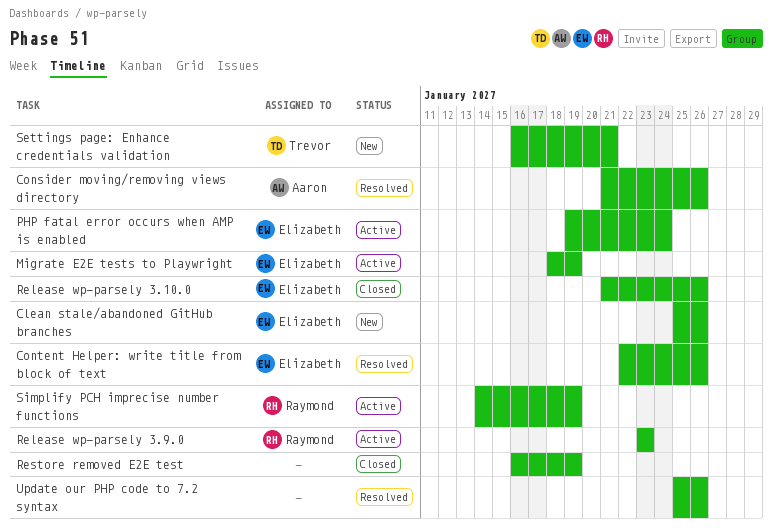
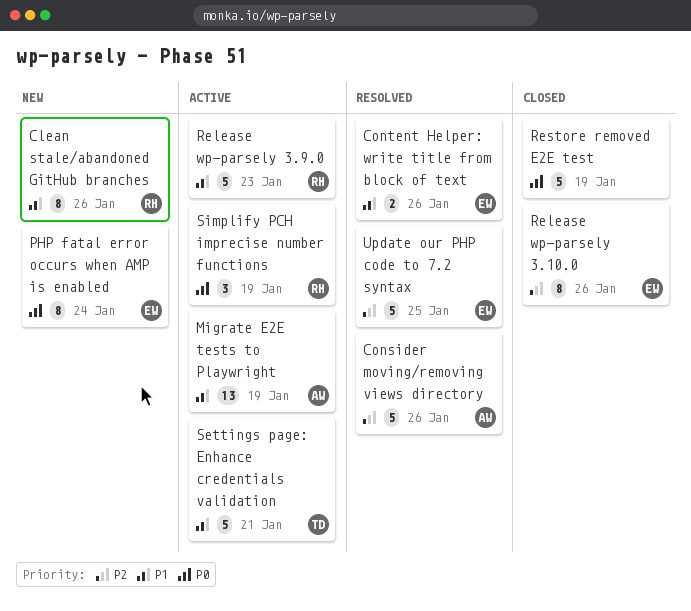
Clean stale/abandoned GitHub branches, owner: Elizabeth -> Raymond
Migrate E2E tests to Playwright, owner: Elizabeth -> Aaron
PHP fatal error occurs when AMP is enabled, status: Active -> New
Settings page: Enhance credentials validation, status: New -> Active
Update our PHP code to 7.2 syntax, owner: none -> Elizabeth
Update our PHP code to 7.2 syntax, due: Jan 26 -> Jan 25

